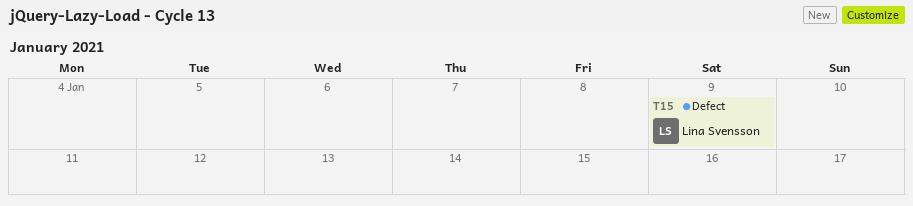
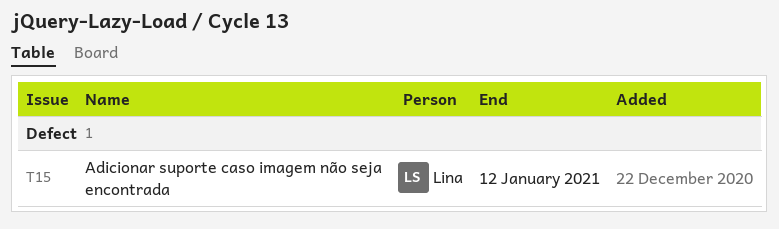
T15, due: Jan 9 -> Jan 12

